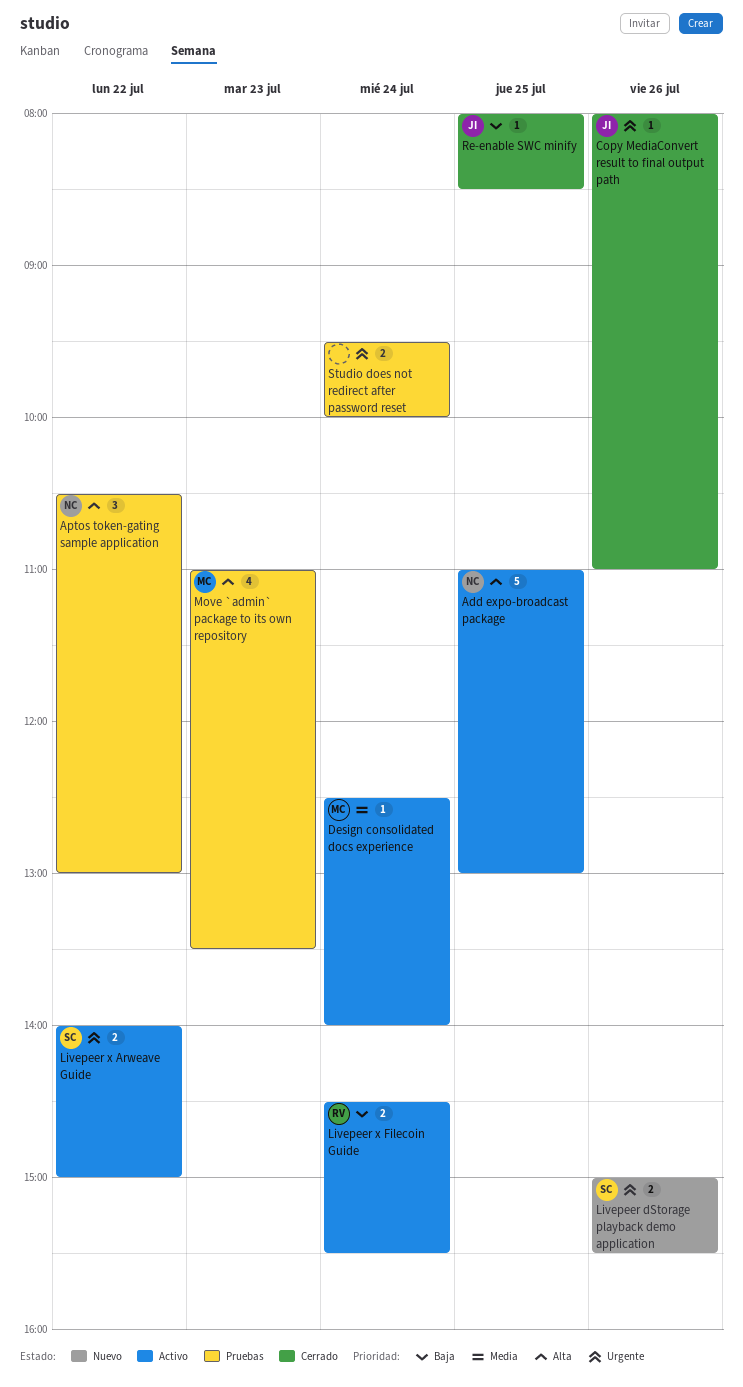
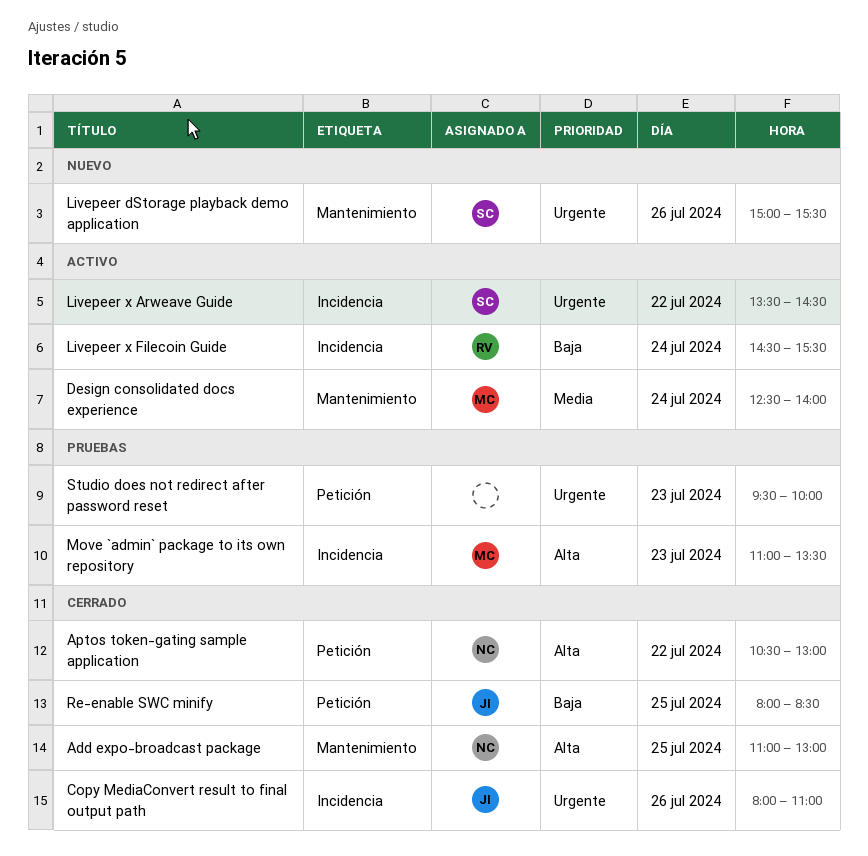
Add expo-broadcast package, status: Activo -> Cerrado
Aptos token-gating sample application, status: Pruebas -> Cerrado
Livepeer x Arweave Guide, begins: 14:00 -> 13:30
Livepeer x Arweave Guide, ends: 15:00 -> 14:30
Studio does not redirect after password reset, day: Jul 24 -> Jul 23

